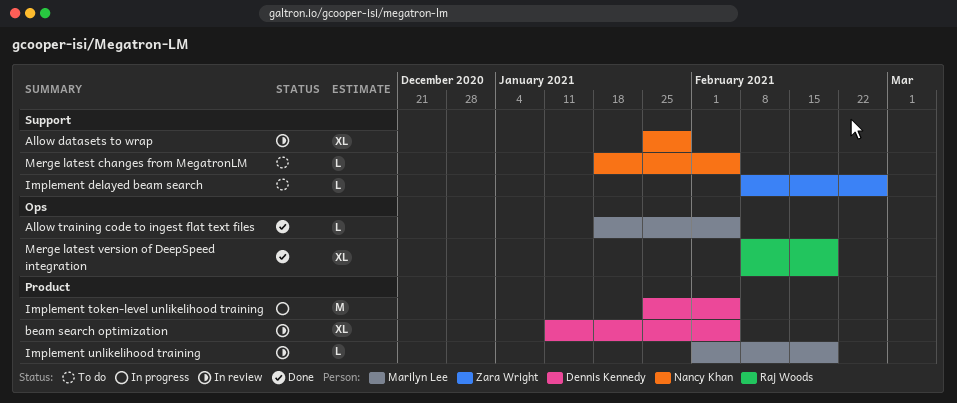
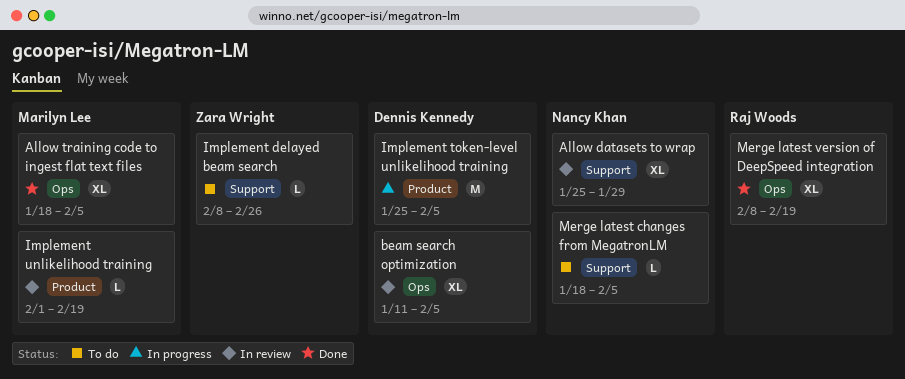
Allow training code to ingest flat text files, estimate: L -> XL
beam search optimization, label: Product -> Ops

